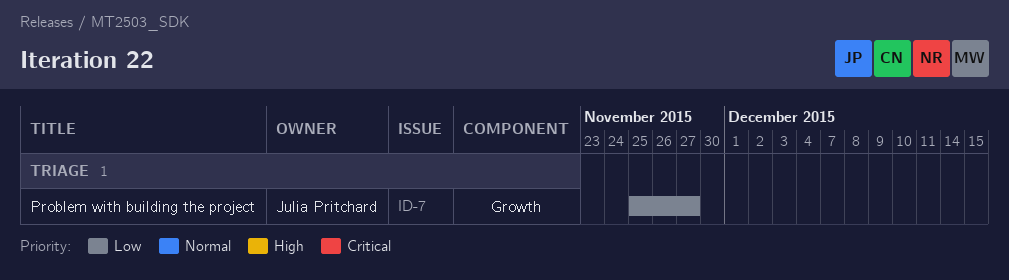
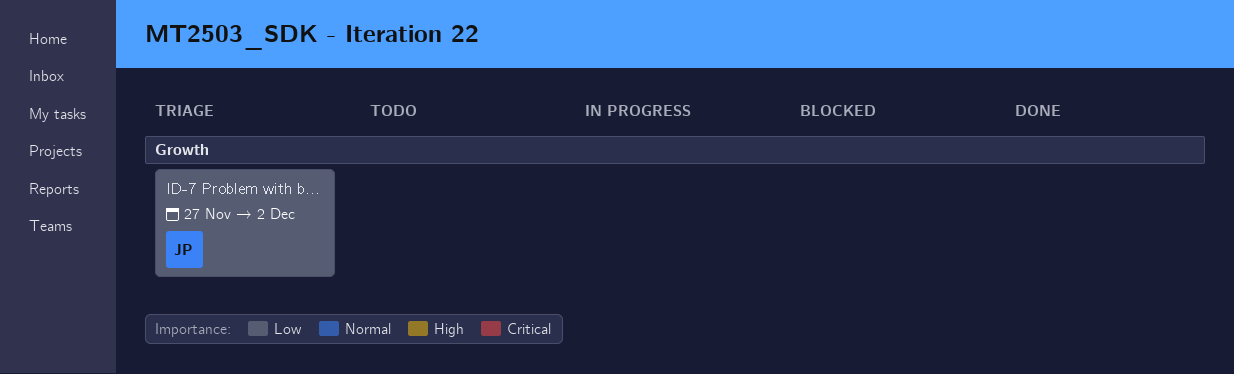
ID-7, start: Nov 25 -> Nov 27
ID-7, due: Nov 27 -> Dec 2

